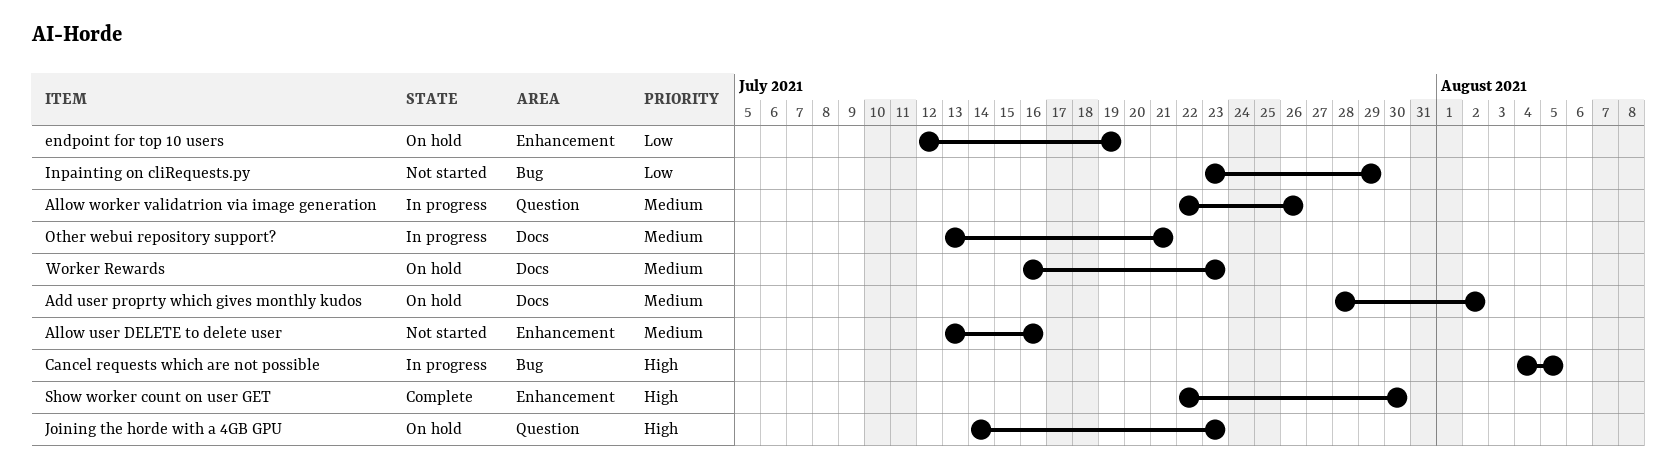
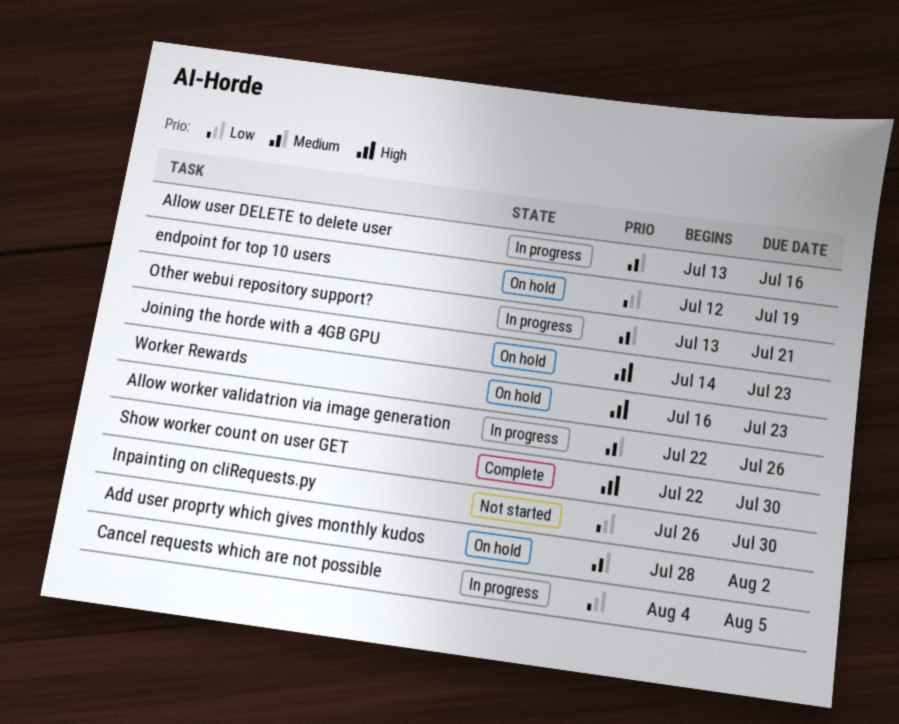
Allow user DELETE to delete user, status: Not started -> In progress
Cancel requests which are not possible, priority: High -> Low
Inpainting on cliRequests.py, start: Jul 23 -> Jul 26
Inpainting on cliRequests.py, due: Jul 29 -> Jul 30
Worker Rewards, priority: Medium -> High

